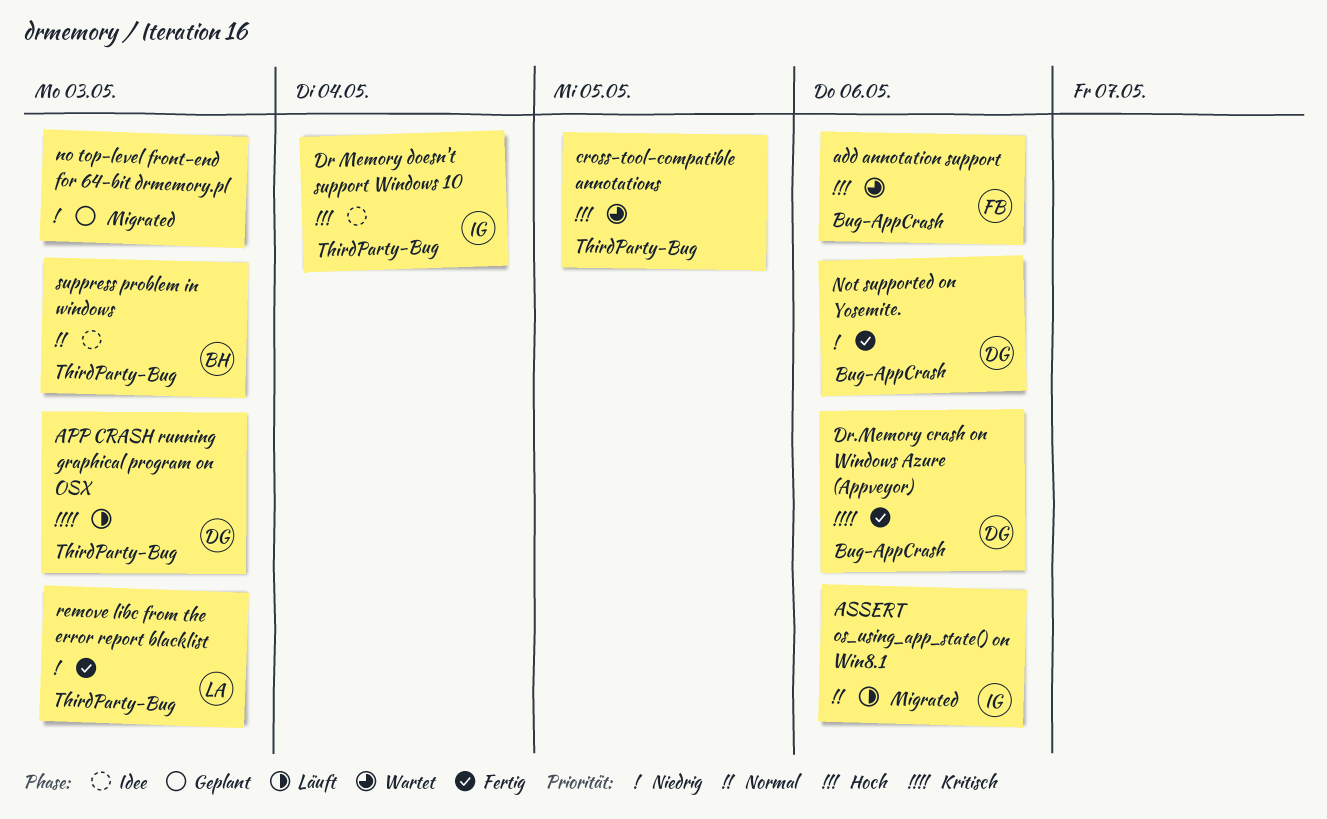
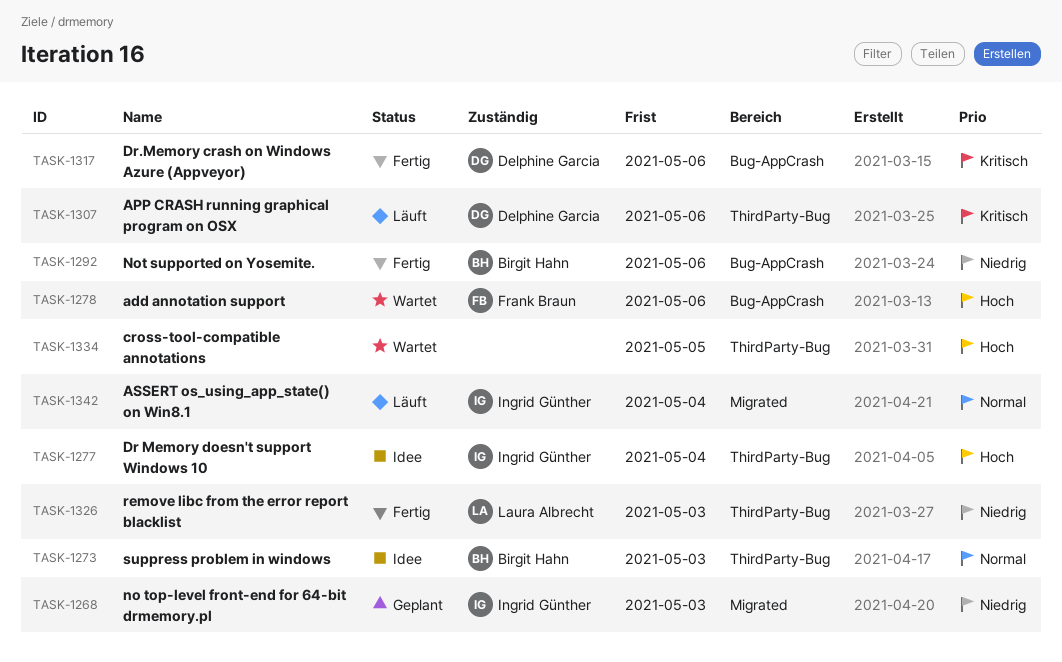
APP CRASH running graphical program on OSX, due: May 3 -> May 6
ASSERT os_using_app_state() on Win8.1, due: May 6 -> May 4
no top-level front-end for 64-bit drmemory.pl, owner: none -> Ingrid Günther
Not supported on Yosemite., owner: Delphine Garcia -> Birgit Hahn

